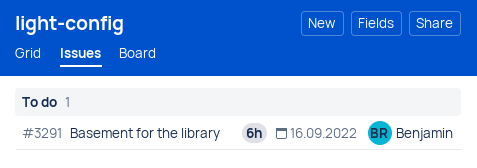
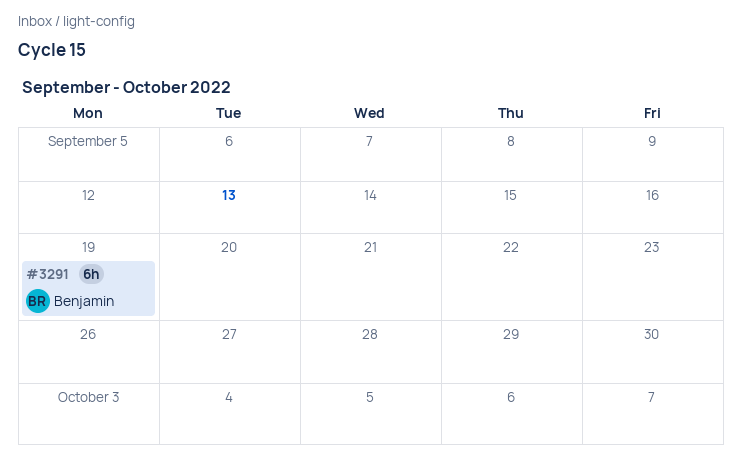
#3291, due: Sep 16 -> Sep 19

